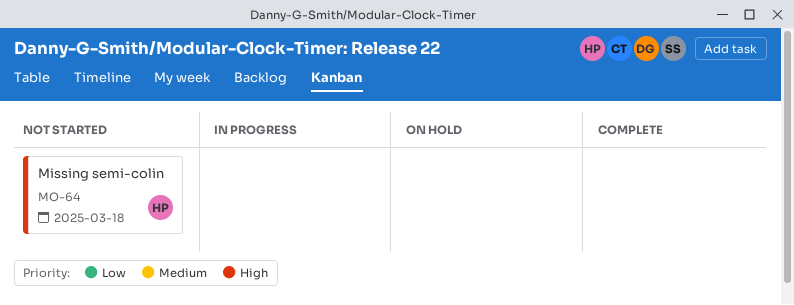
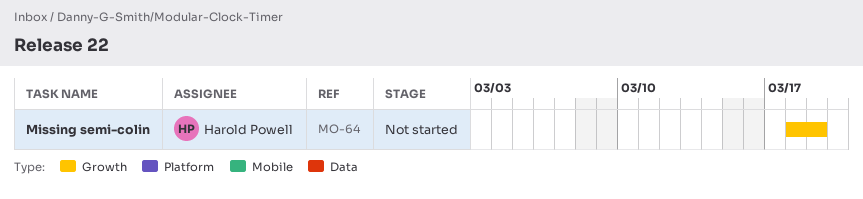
MO-64, due: Mar 18 -> Mar 19

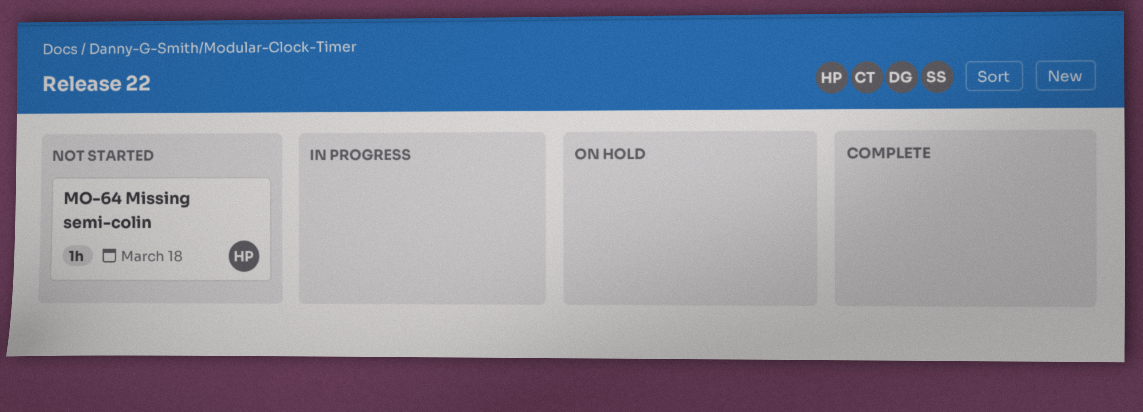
MO-64, due: Mar 19 -> Mar 18

